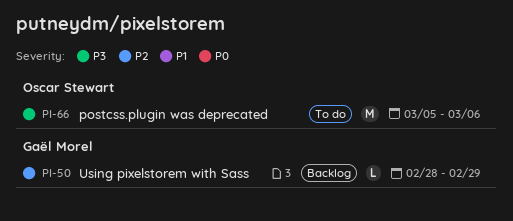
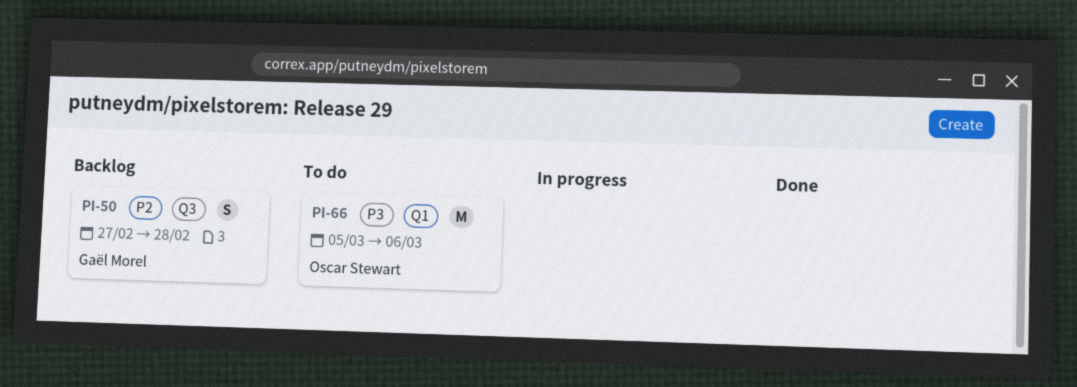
PI-50, estimate: L -> S
PI-50, start: Feb 28 -> Feb 27
PI-50, due: Feb 29 -> Feb 28

